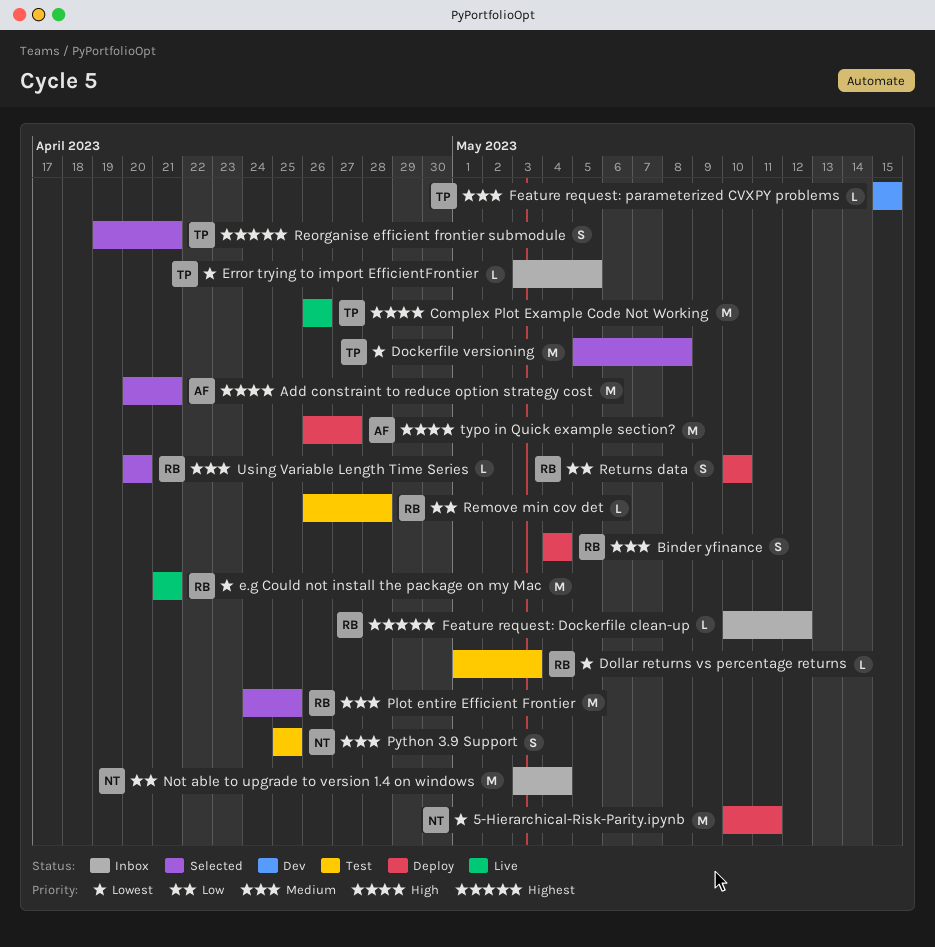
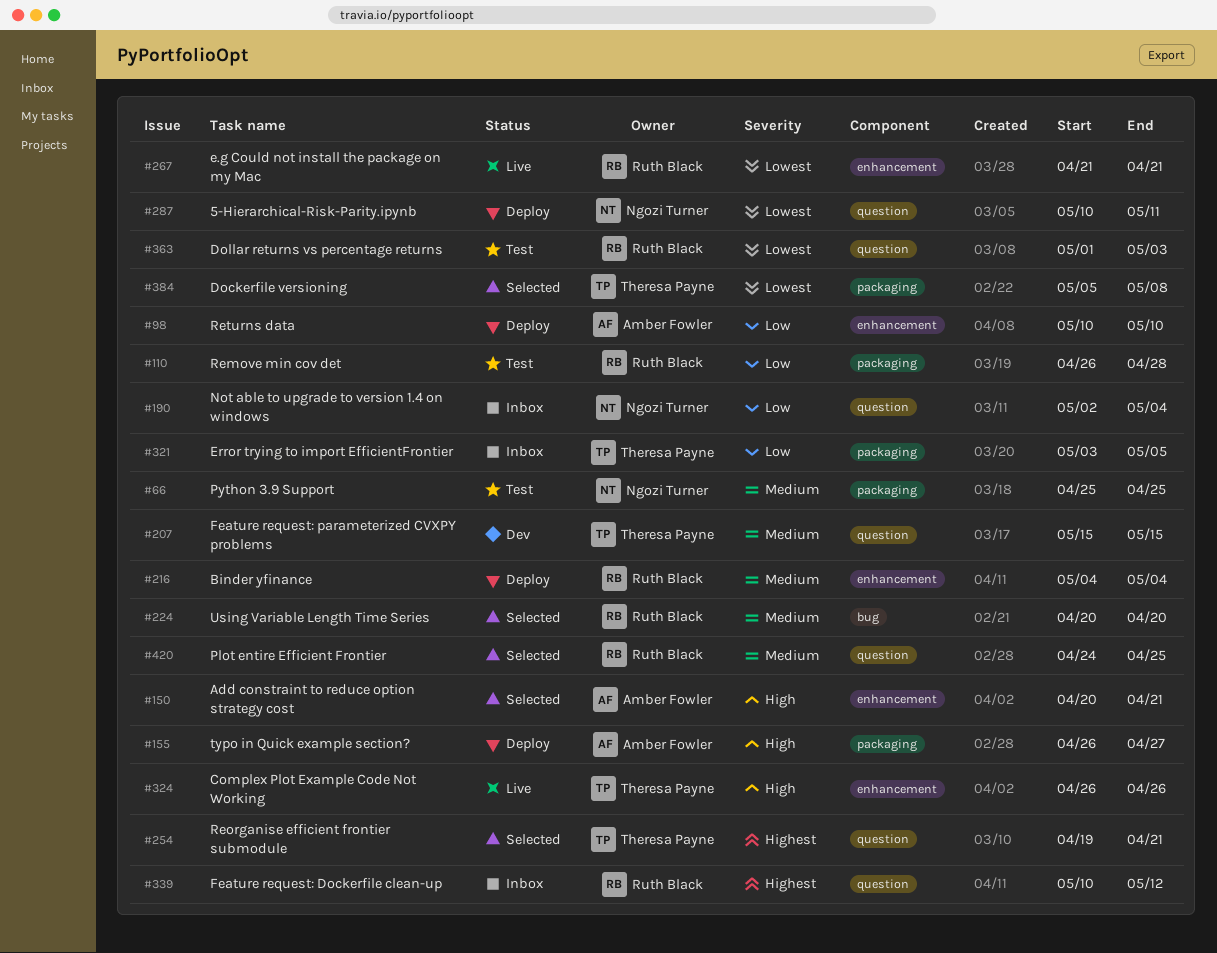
Error trying to import EfficientFrontier, priority: Lowest -> Low
Not able to upgrade to version 1.4 on windows, start: May 3 -> May 2
Returns data, owner: Ruth Black -> Amber Fowler

